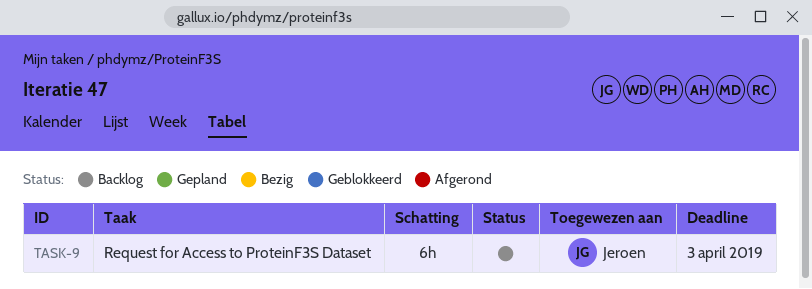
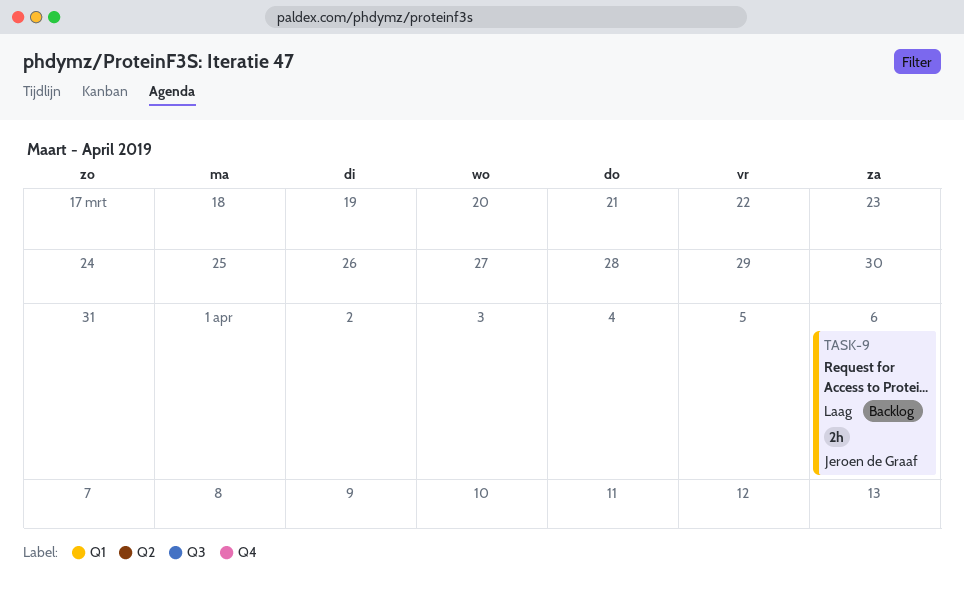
TASK-9, estimate: 6h -> 2h
TASK-9, due: Apr 3 -> Apr 6

